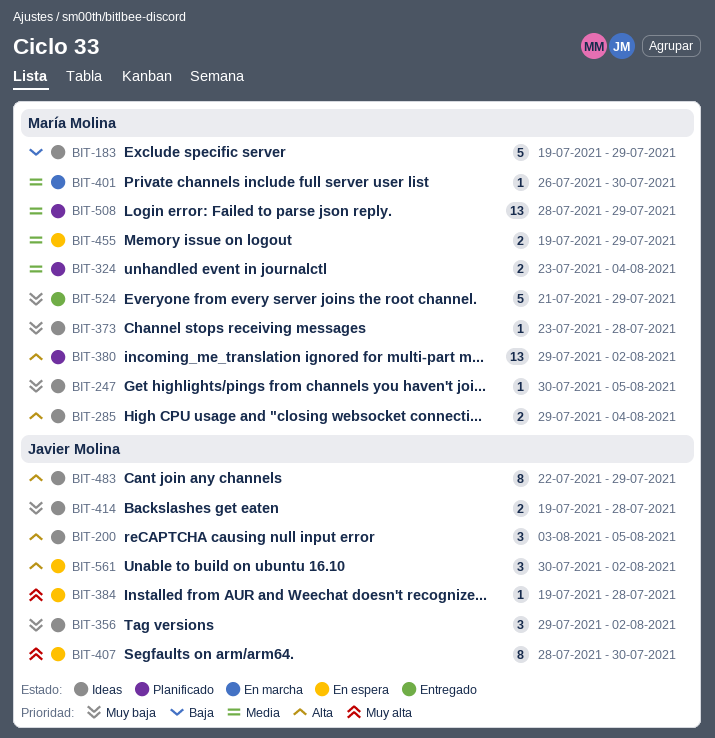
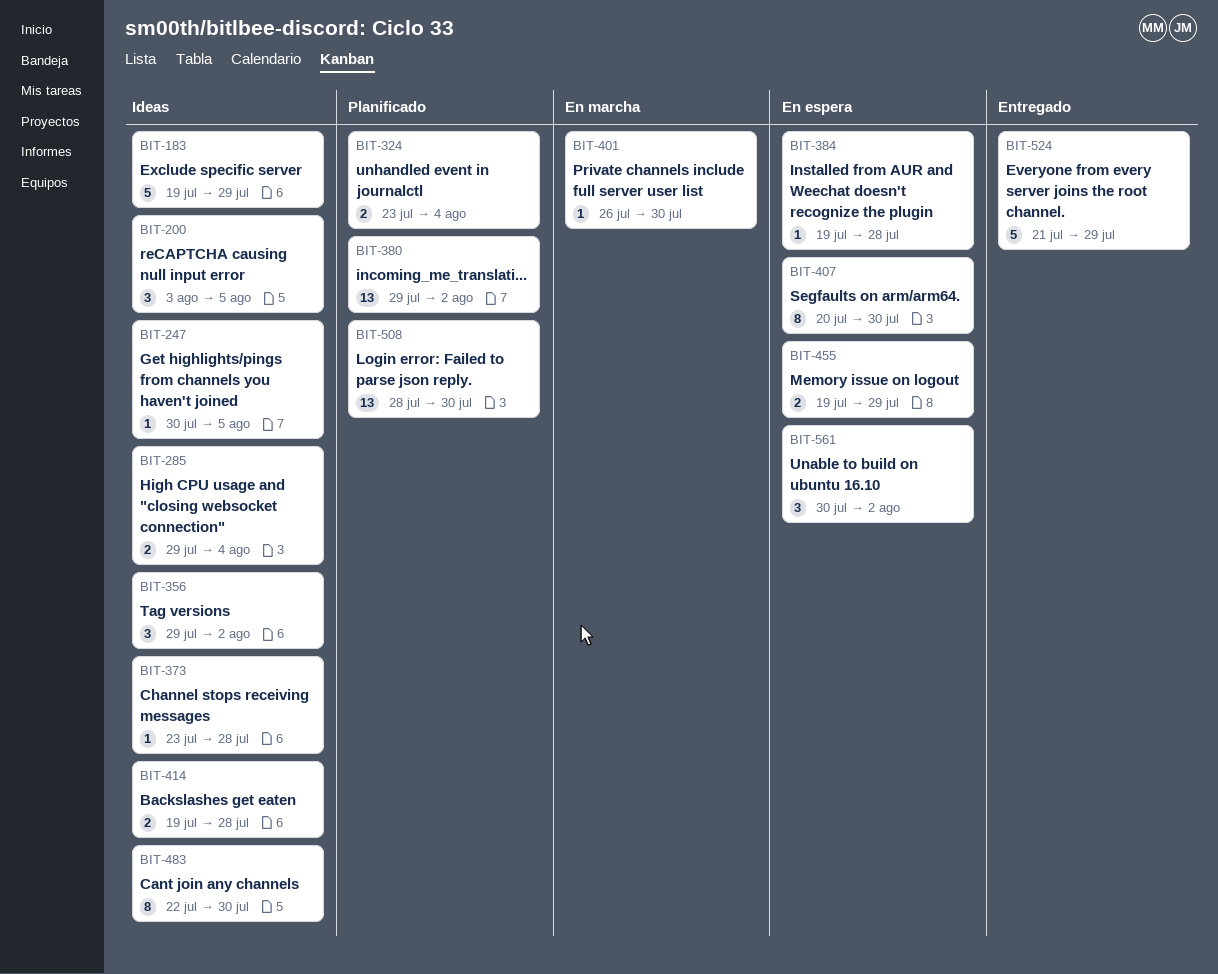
BIT-407, start: Jul 28 -> Jul 20
BIT-483, due: Jul 29 -> Jul 30
BIT-508, due: Jul 29 -> Jul 30

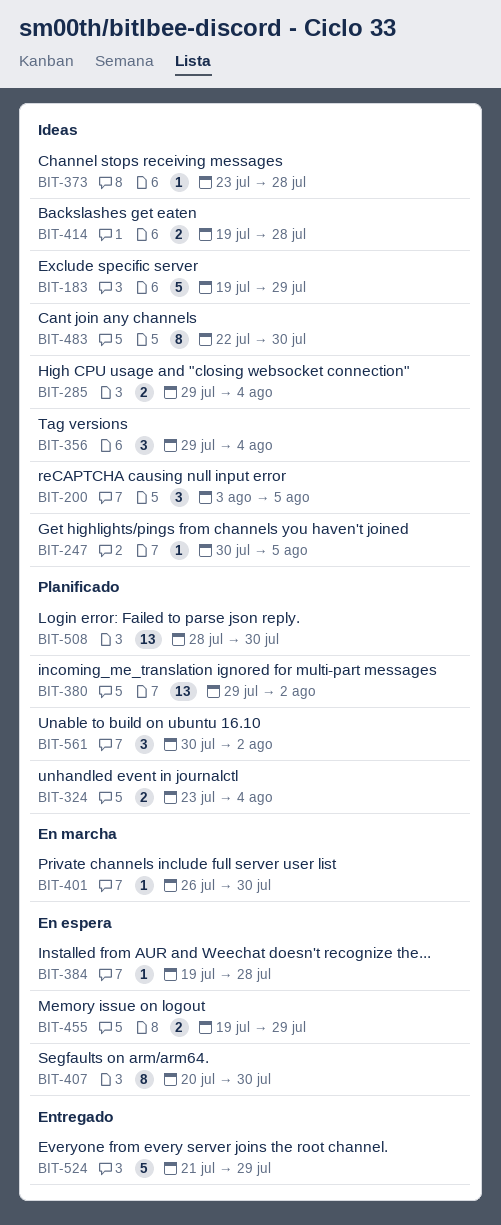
BIT-356, due: Aug 2 -> Aug 4
BIT-561, status: En espera -> Planificado

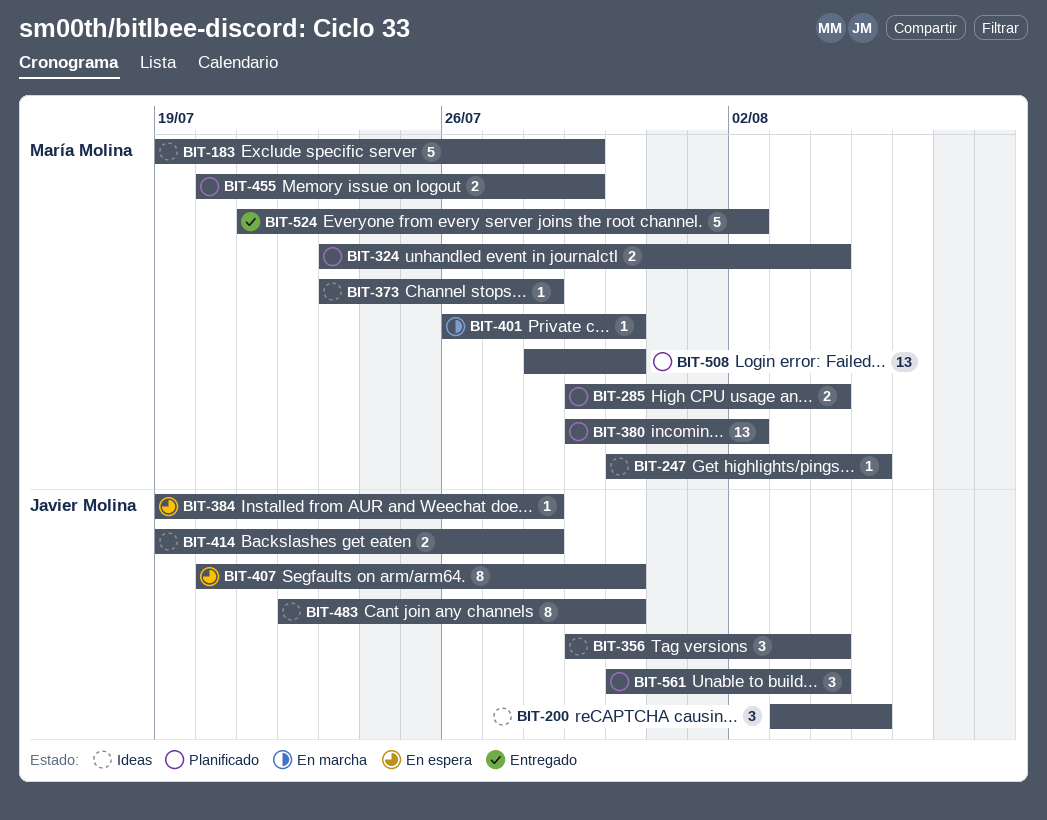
BIT-285, status: Ideas -> Planificado
BIT-455, status: En espera -> Planificado
BIT-455, start: Jul 19 -> Jul 20
BIT-524, due: Jul 29 -> Aug 2
BIT-561, due: Aug 2 -> Aug 4

